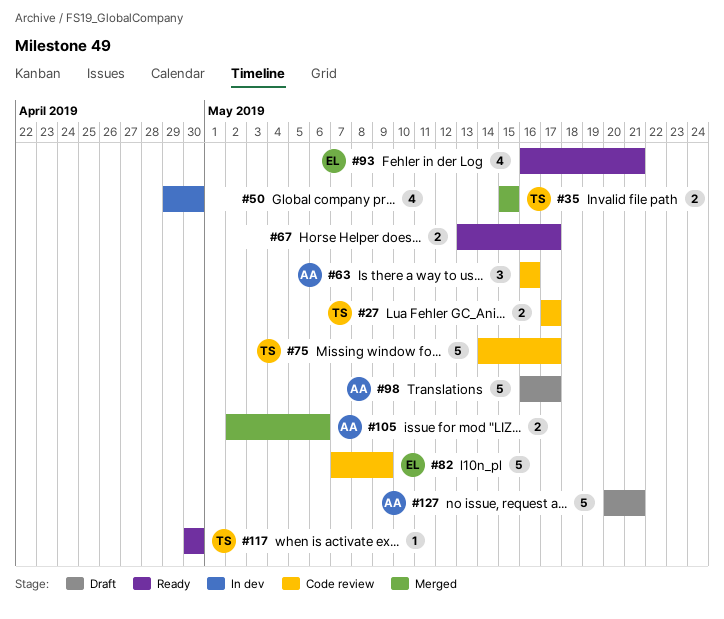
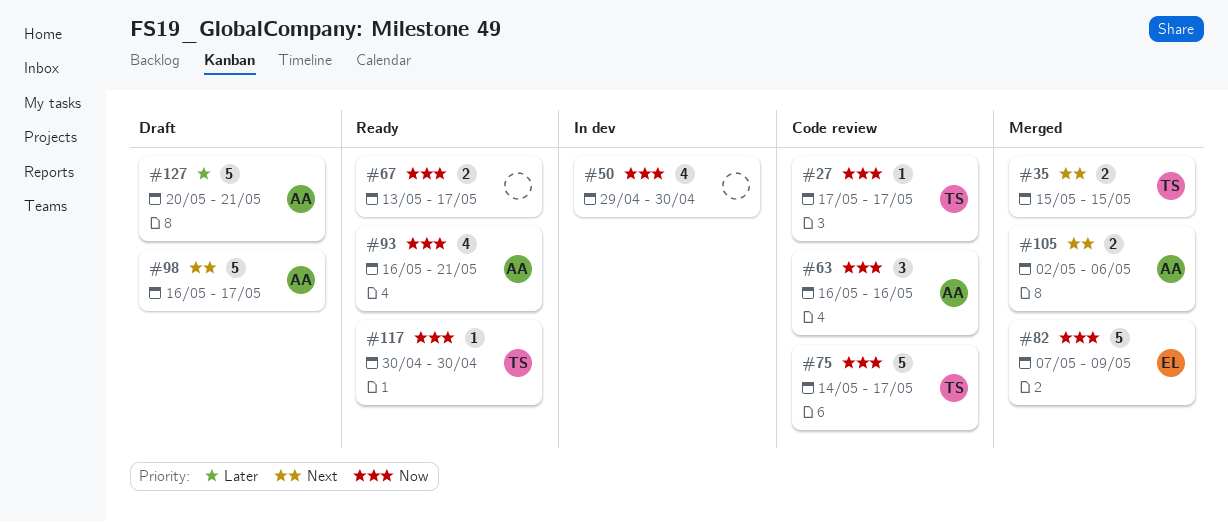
#27, estimate: 2 -> 1
#82, status: Code review -> Merged
#93, owner: EL -> AA

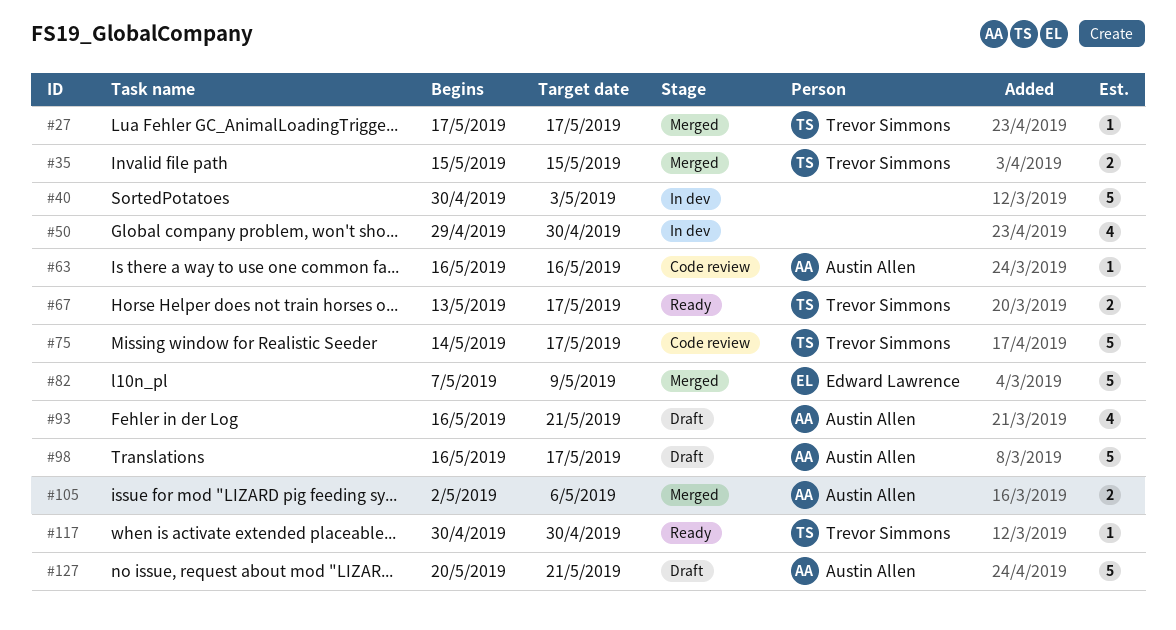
#27, status: Code review -> Merged
#40: none -> present
#63, estimate: 3 -> 1
#67, owner: none -> Trevor Simmons
#93, status: Ready -> Draft

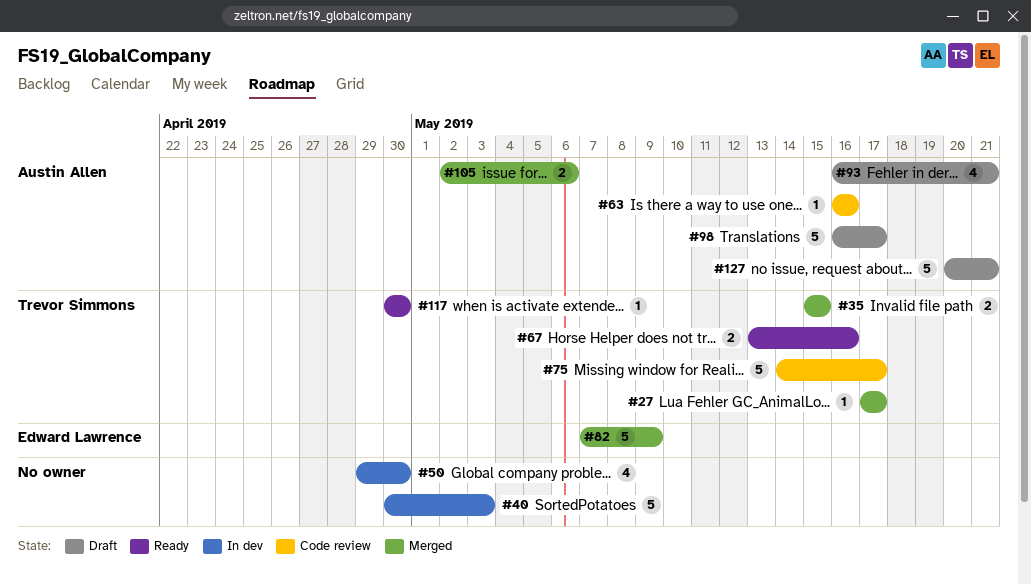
#67, due: May 17 -> May 16

